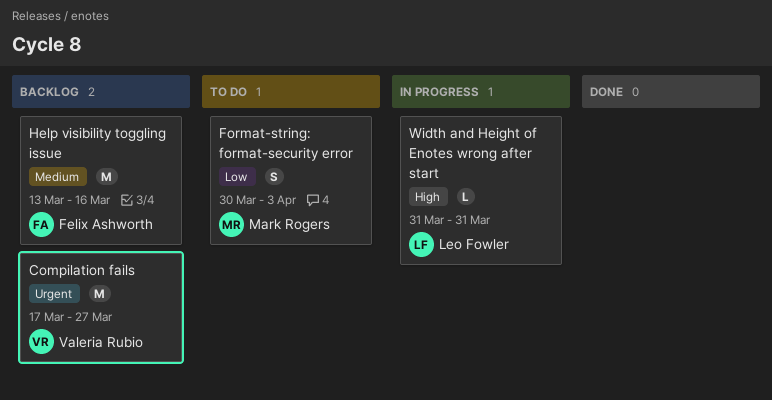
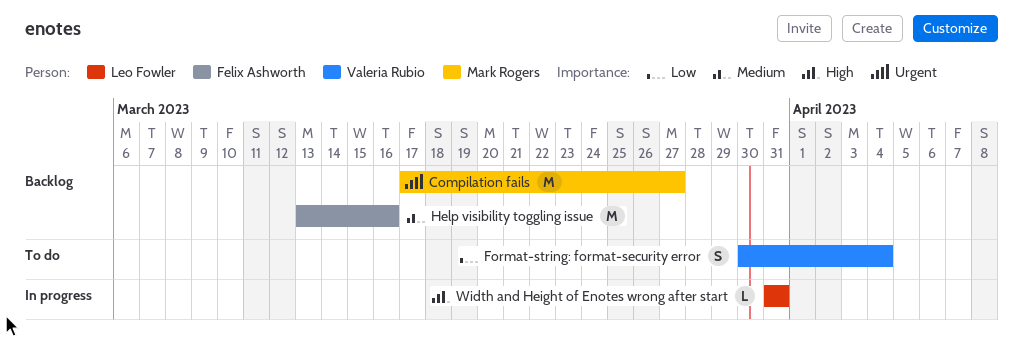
Compilation fails, owner: Valeria Rubio -> Mark Rogers
Format-string: format-security error, owner: Mark Rogers -> Valeria Rubio
Format-string: format-security error, due: Apr 3 -> Apr 4

